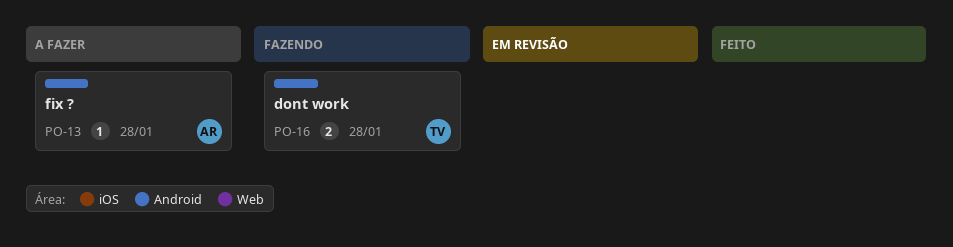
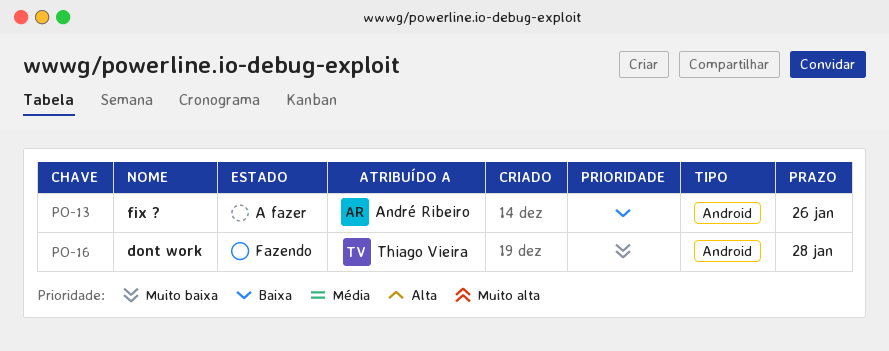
PO-13, due: Jan 28 -> Jan 26

